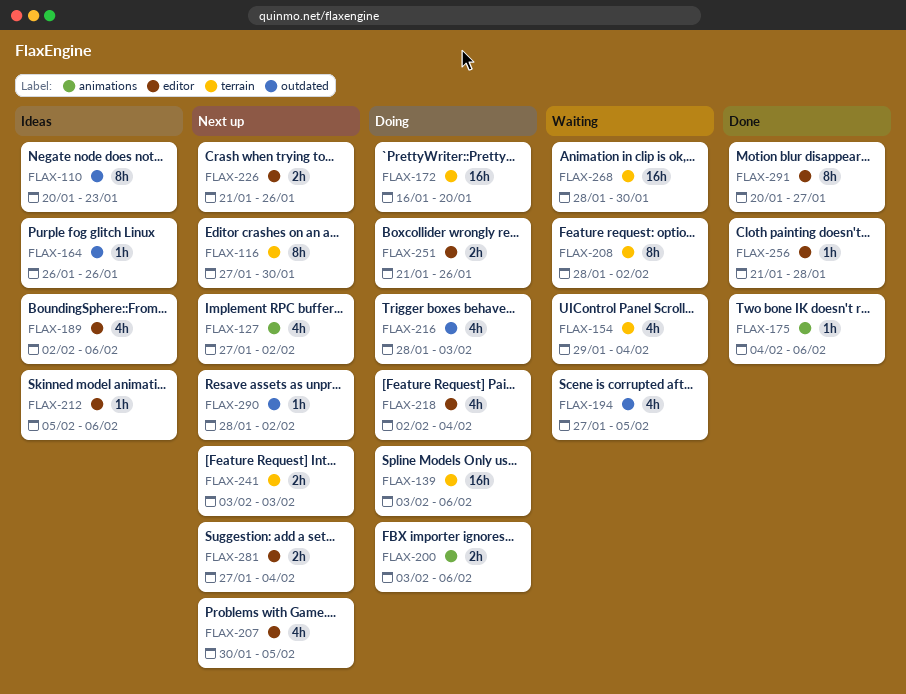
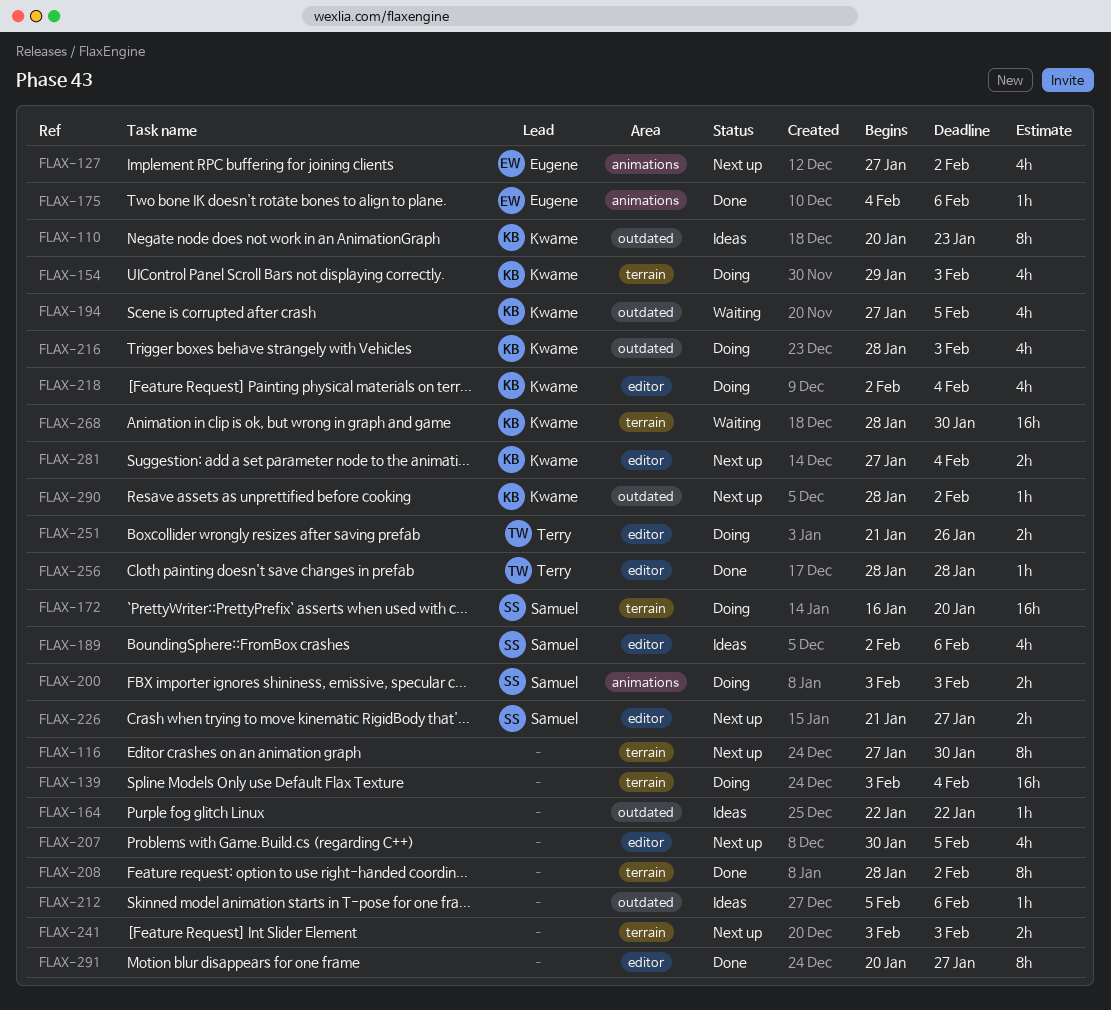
FLAX-139, due: Feb 6 -> Feb 4
FLAX-154, status: Waiting -> Doing
FLAX-154, due: Feb 4 -> Feb 3
FLAX-164, start: Jan 26 -> Jan 22
FLAX-164, due: Jan 26 -> Jan 22
FLAX-200, due: Feb 6 -> Feb 3
FLAX-208, status: Waiting -> Done
FLAX-212, label: editor -> outdated
FLAX-226, due: Jan 26 -> Jan 27
FLAX-256, start: Jan 21 -> Jan 28

